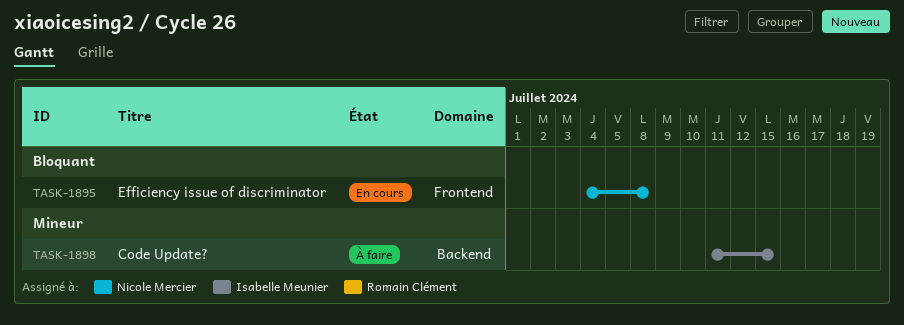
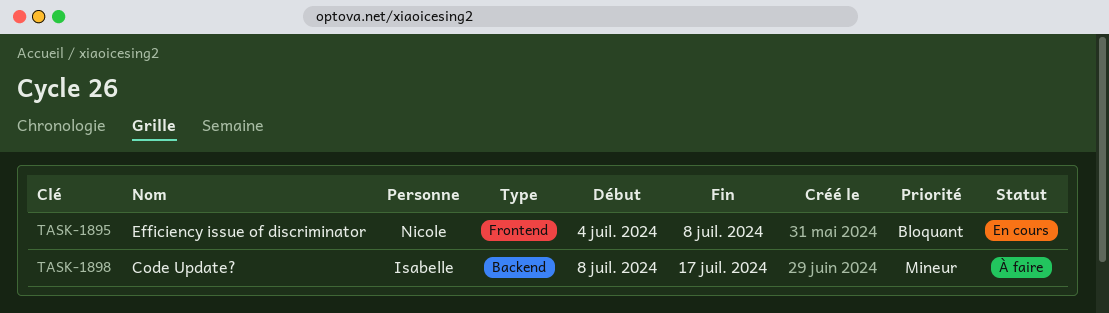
TASK-1898, start: Jul 11 -> Jul 8
TASK-1898, due: Jul 15 -> Jul 17

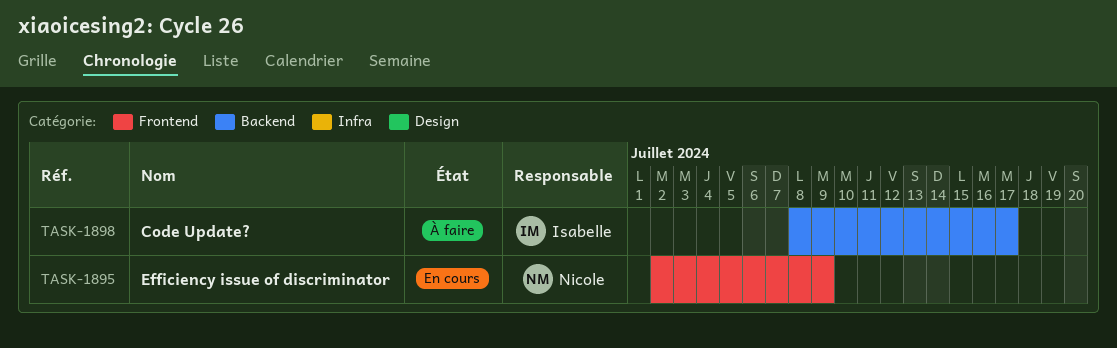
TASK-1895, start: Jul 4 -> Jul 2
TASK-1895, due: Jul 8 -> Jul 9

